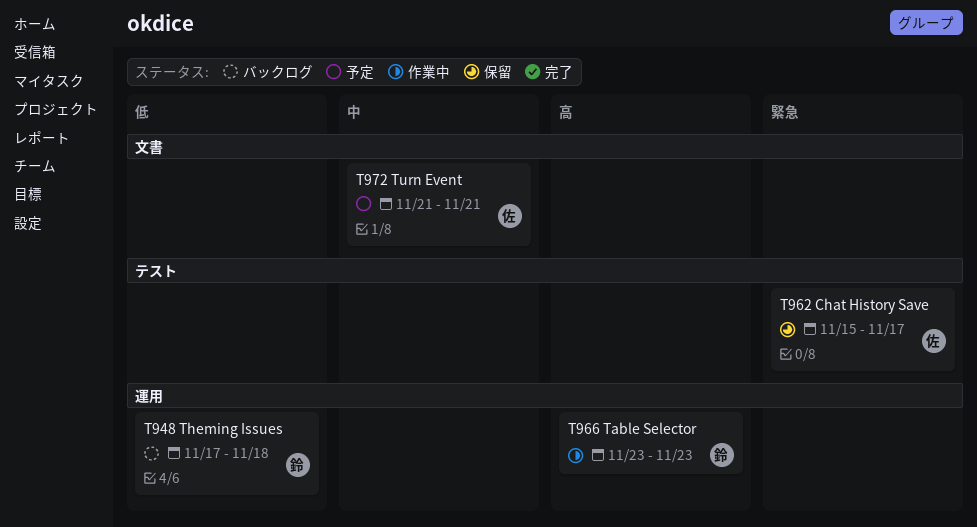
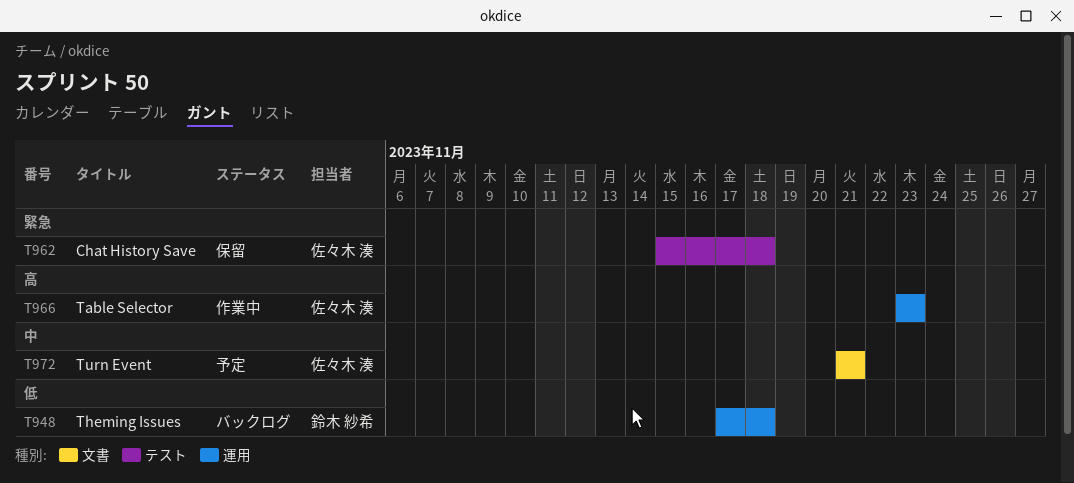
T962, due: Nov 17 -> Nov 18
T966, owner: 鈴木 紗希 -> 佐々木 湊

